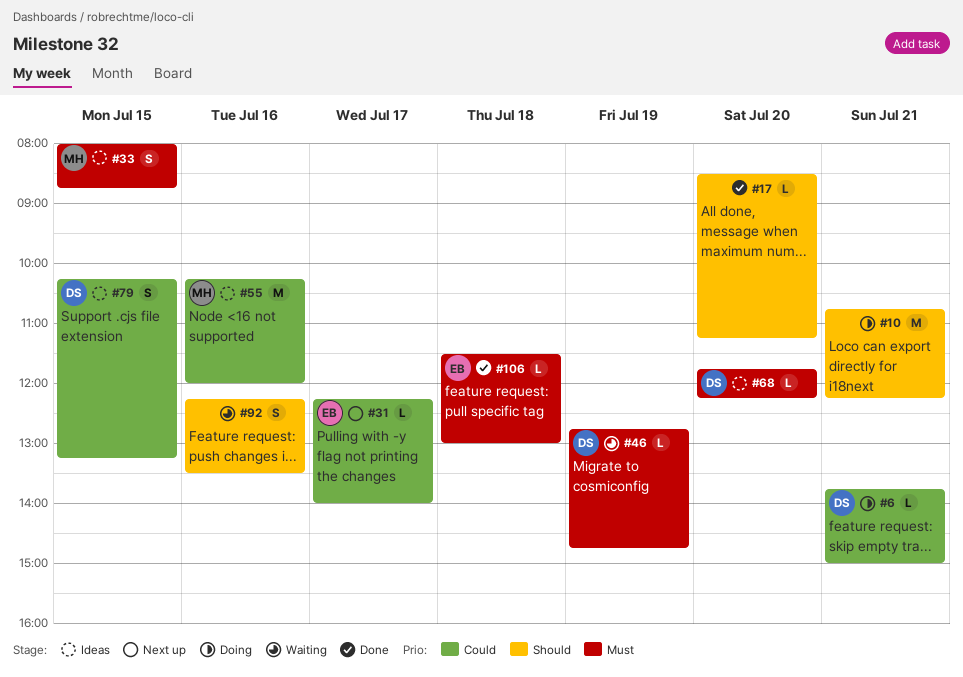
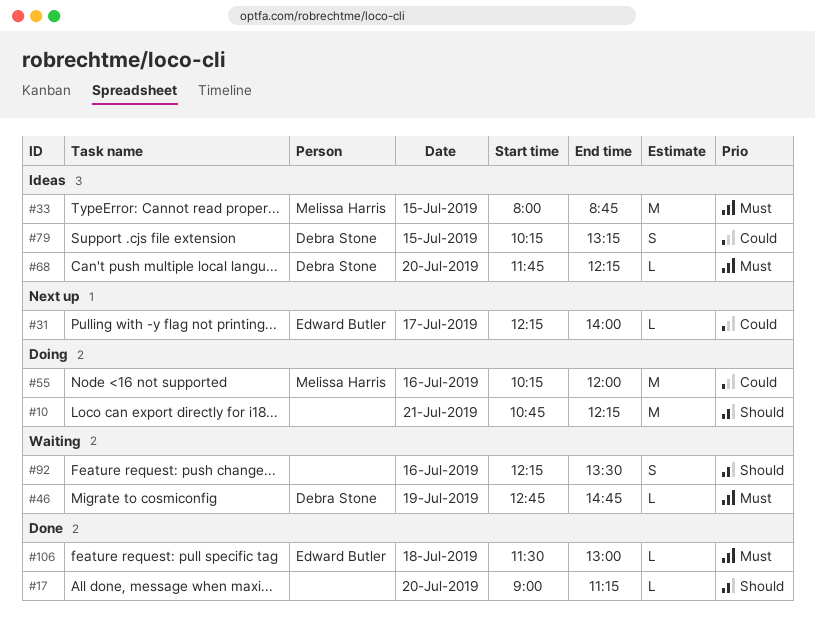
#6: present -> none
#17, begins: 08:30 -> 09:00
#33, estimate: S -> M
#55, status: Ideas -> Doing

